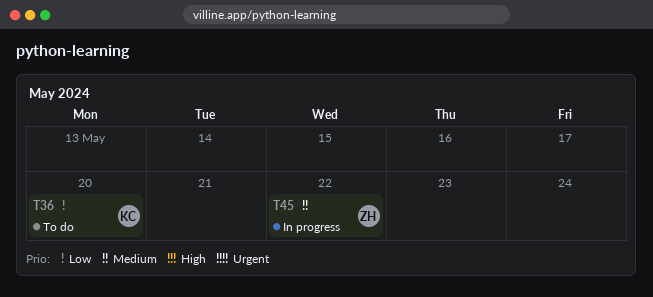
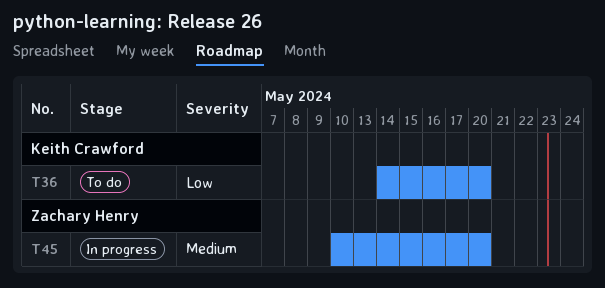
T45, due: May 22 -> May 20

